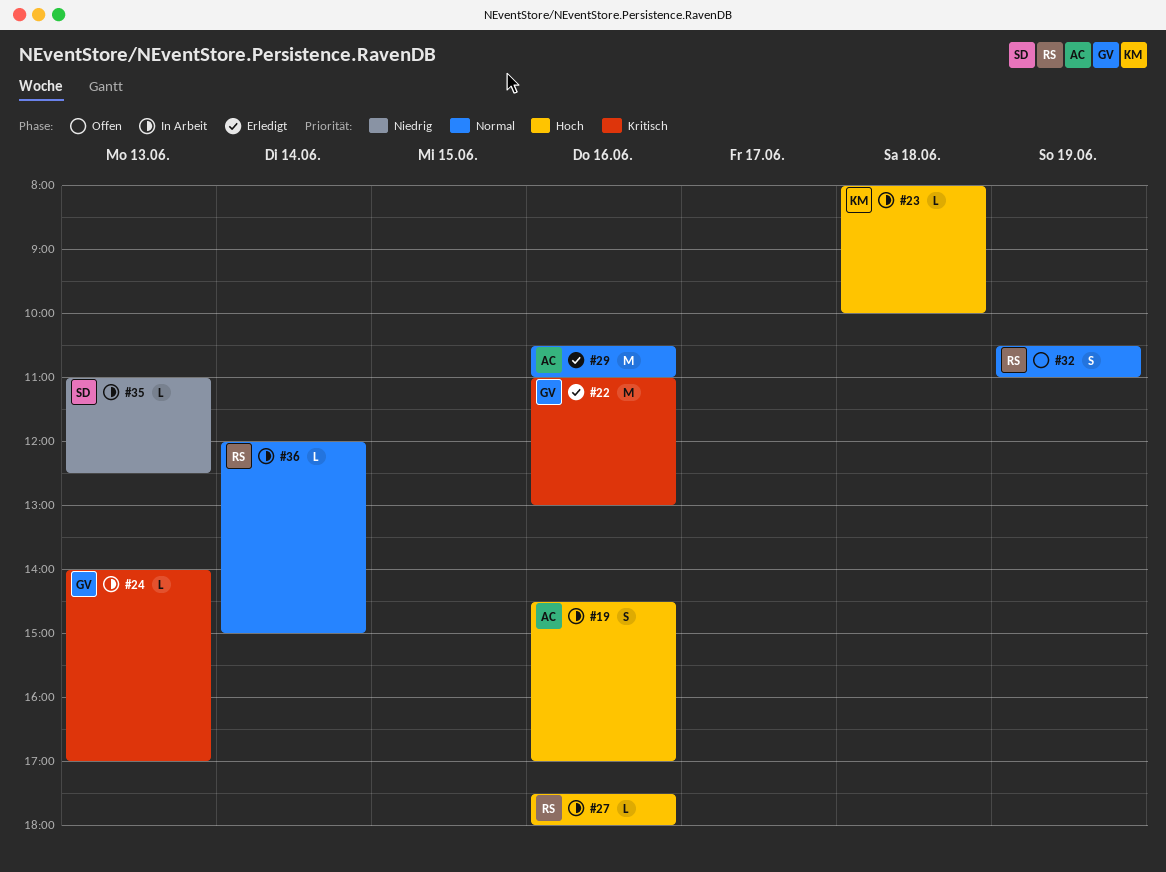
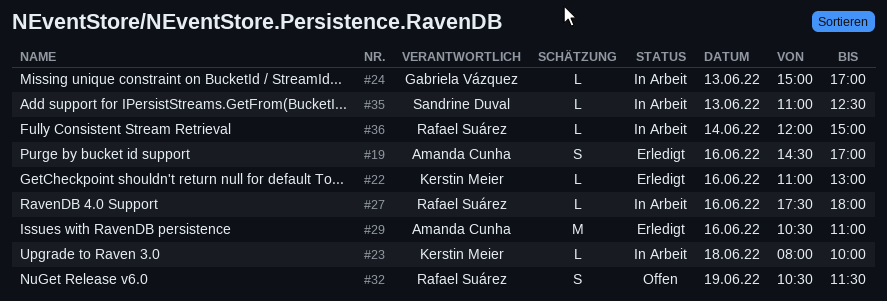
#19, status: In Arbeit -> Erledigt
#22, owner: Gabriela Vázquez -> Kerstin Meier
#22, estimate: M -> L
#24, begins: 14:00 -> 15:00
#32, ends: 11:00 -> 11:30

